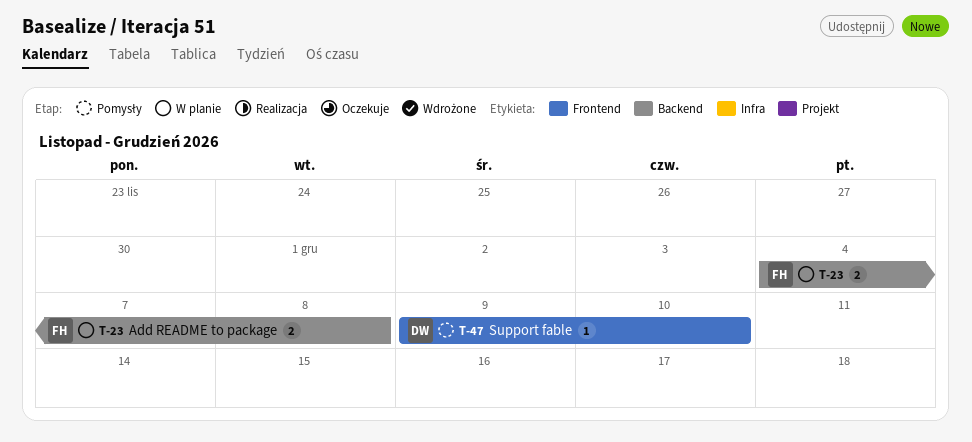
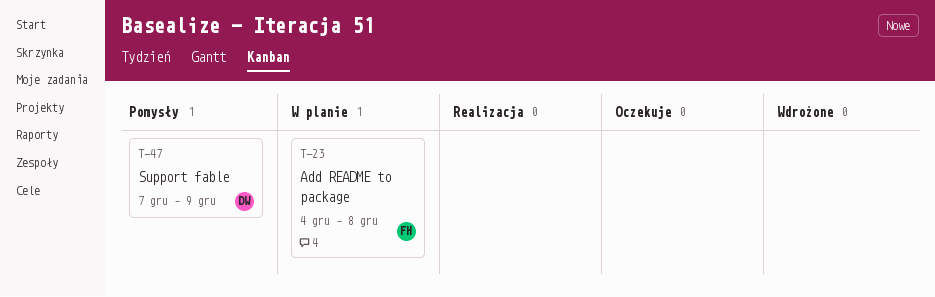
T-47, start: Dec 9 -> Dec 7
T-47, due: Dec 10 -> Dec 9

